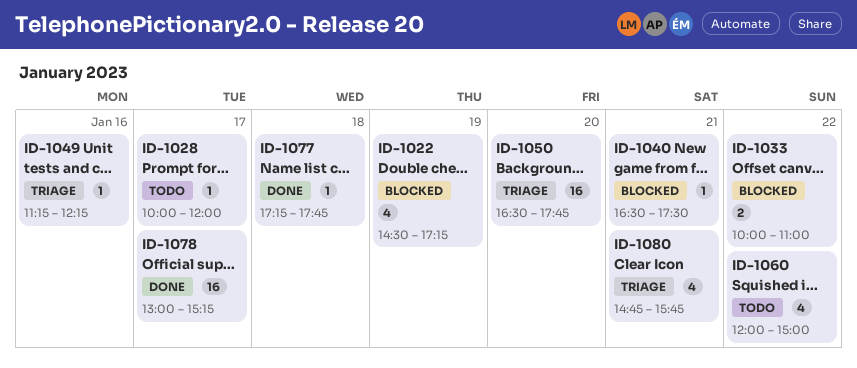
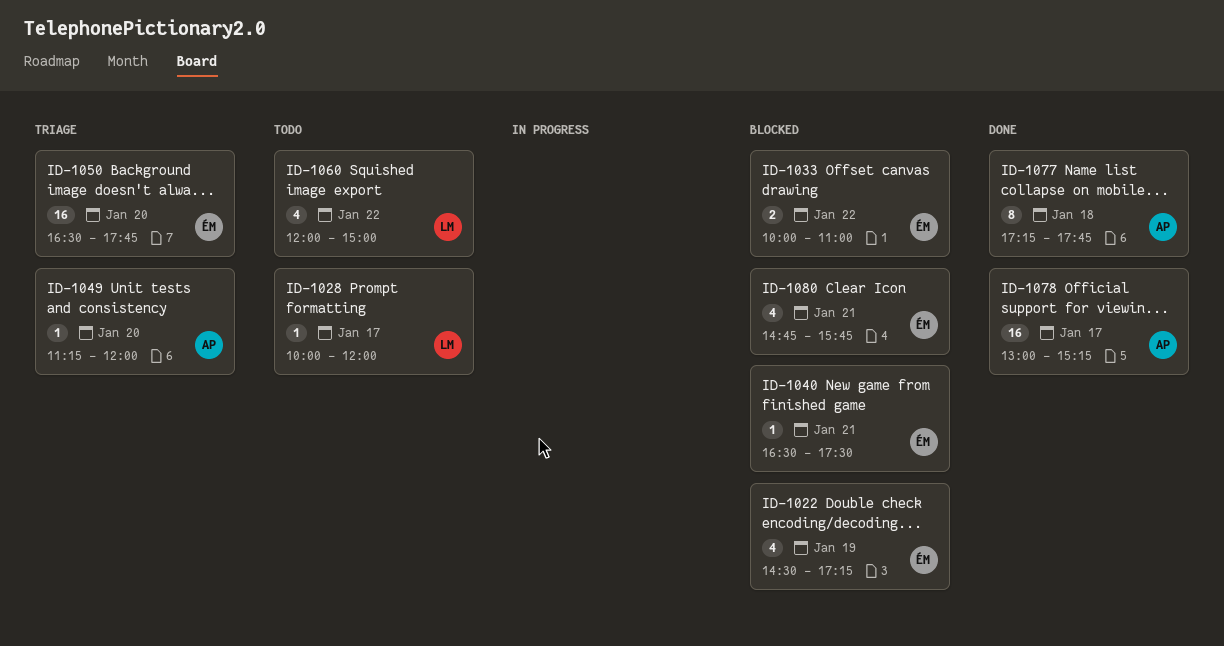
ID-1049, day: Jan 16 -> Jan 20
ID-1049, ends: 12:15 -> 12:00
ID-1077, estimate: 1 -> 8
ID-1080, status: Triage -> Blocked

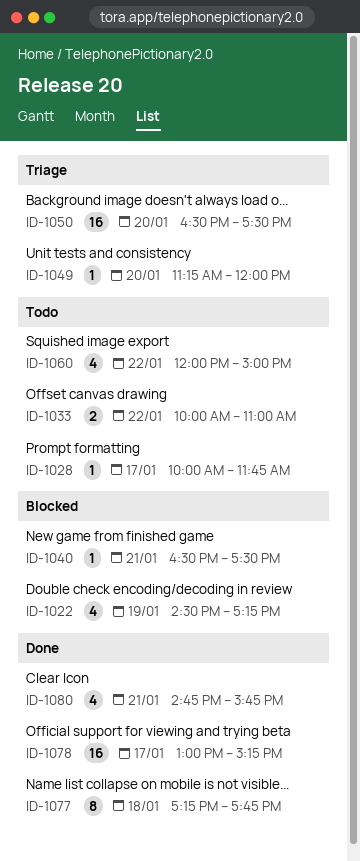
ID-1028, ends: 12:00 -> 11:45
ID-1033, status: Blocked -> Todo
ID-1050, ends: 17:45 -> 17:30
ID-1080, status: Blocked -> Done

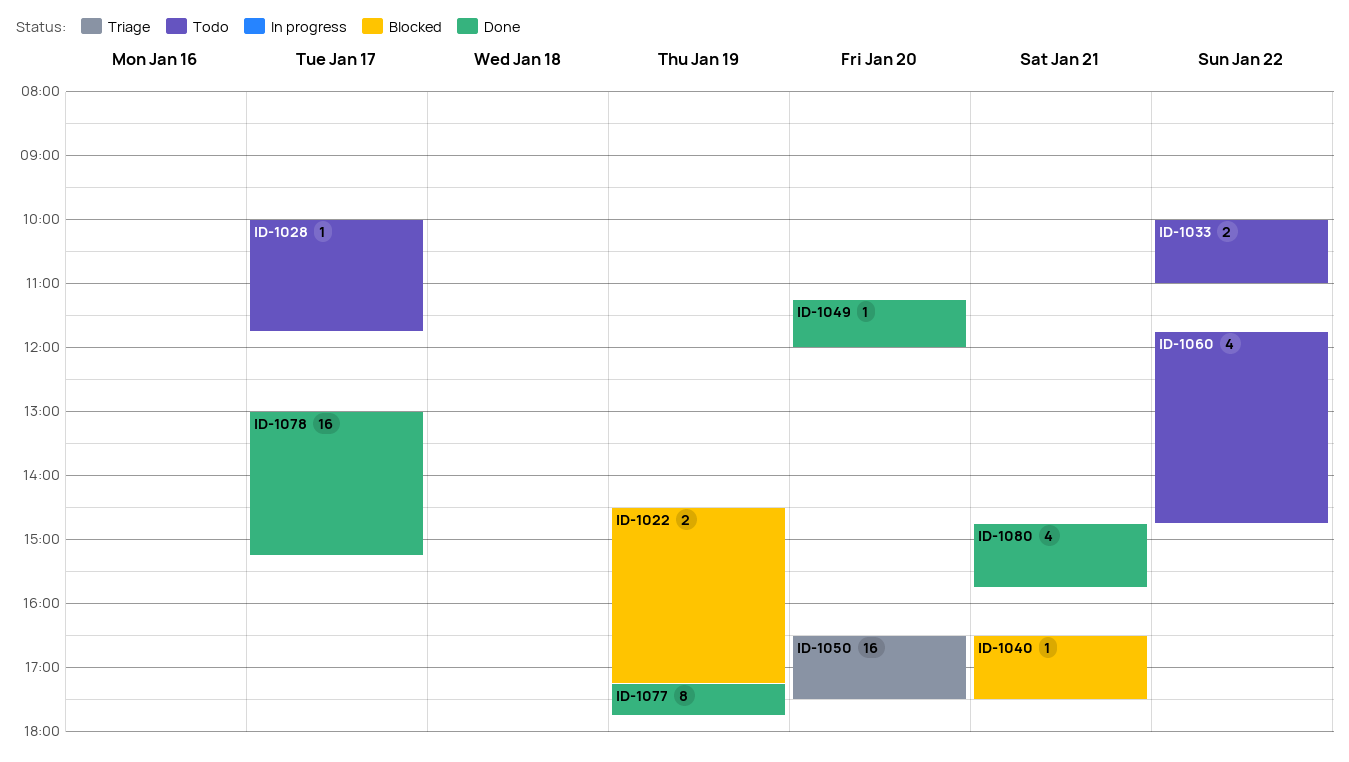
ID-1022, estimate: 4 -> 2
ID-1049, status: Triage -> Done
ID-1060, begins: 12:00 -> 11:45
ID-1060, ends: 15:00 -> 14:45
ID-1077, day: Jan 18 -> Jan 19

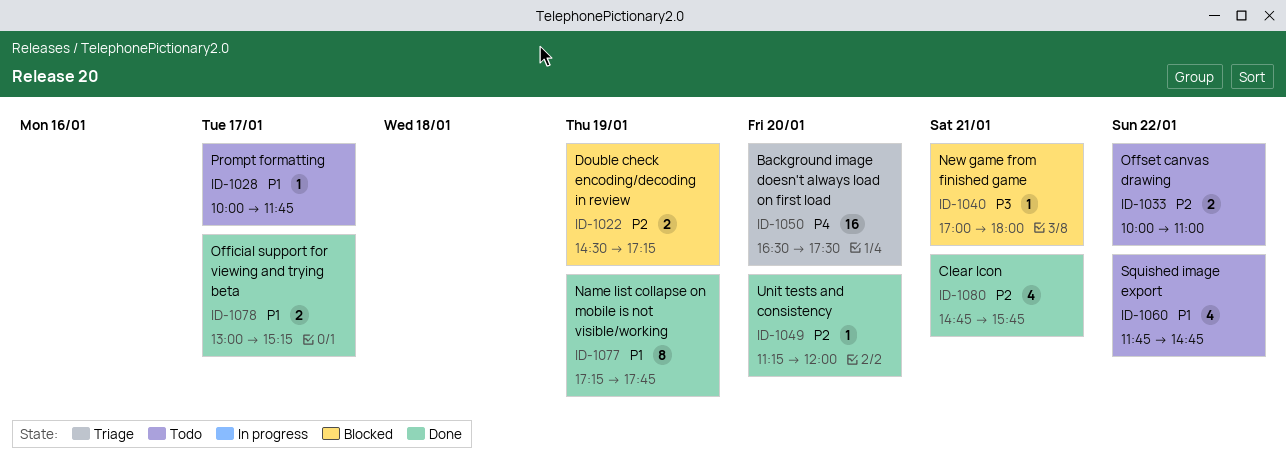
ID-1040, begins: 16:30 -> 17:00
ID-1040, ends: 17:30 -> 18:00
ID-1078, estimate: 16 -> 2

